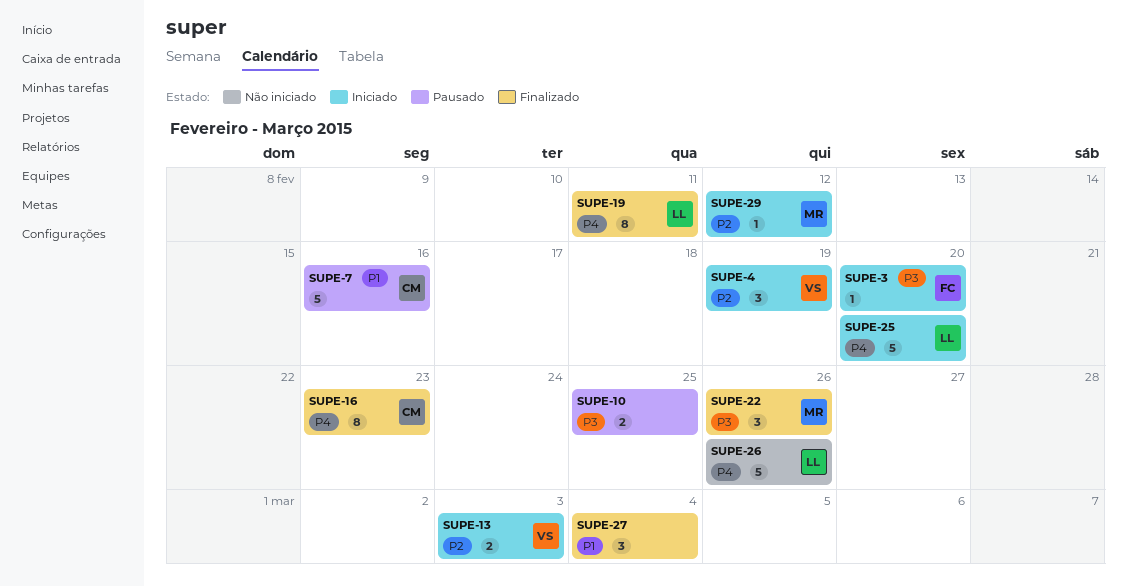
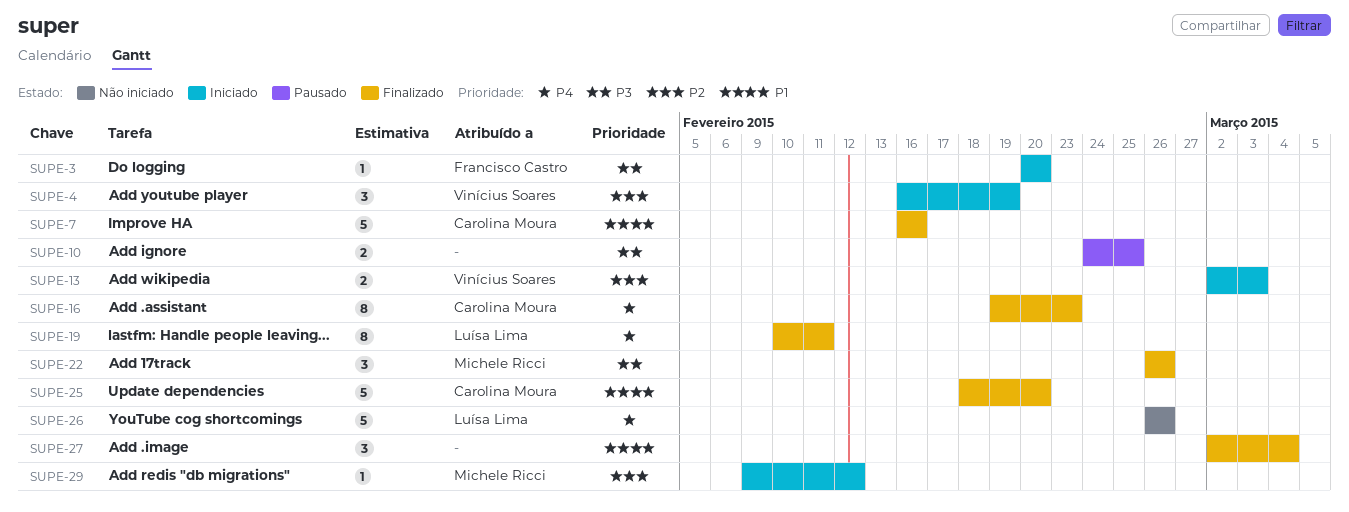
SUPE-7, status: Pausado -> Finalizado
SUPE-25, status: Iniciado -> Finalizado
SUPE-25, owner: Luísa Lima -> Carolina Moura
SUPE-25, priority: P4 -> P1

